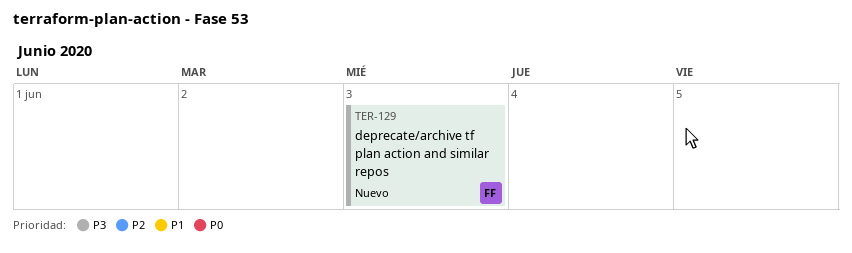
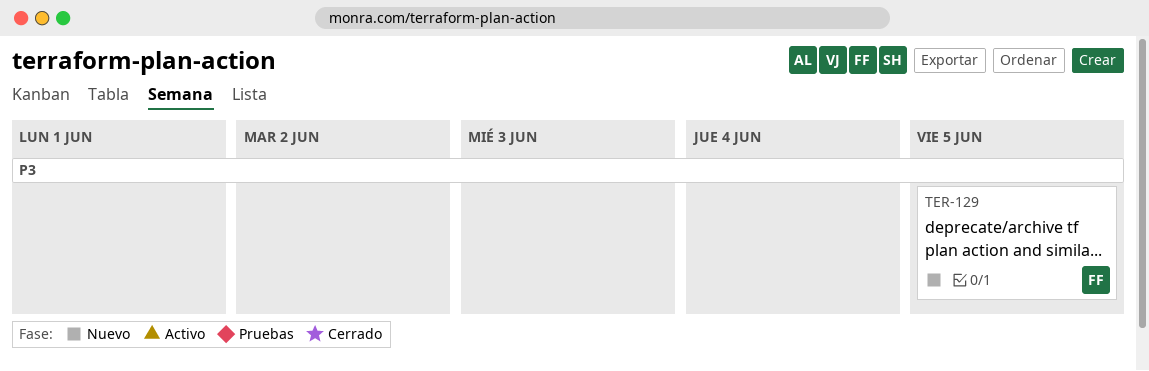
TER-129, due: Jun 3 -> Jun 5

